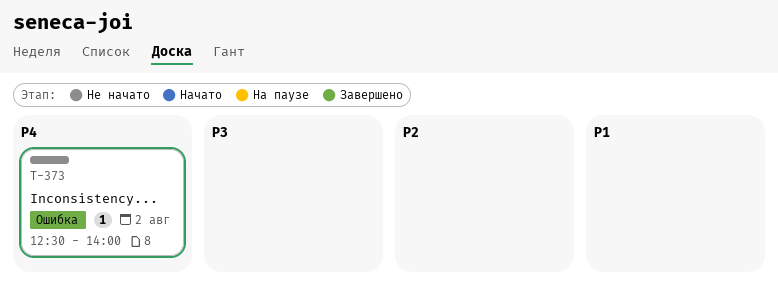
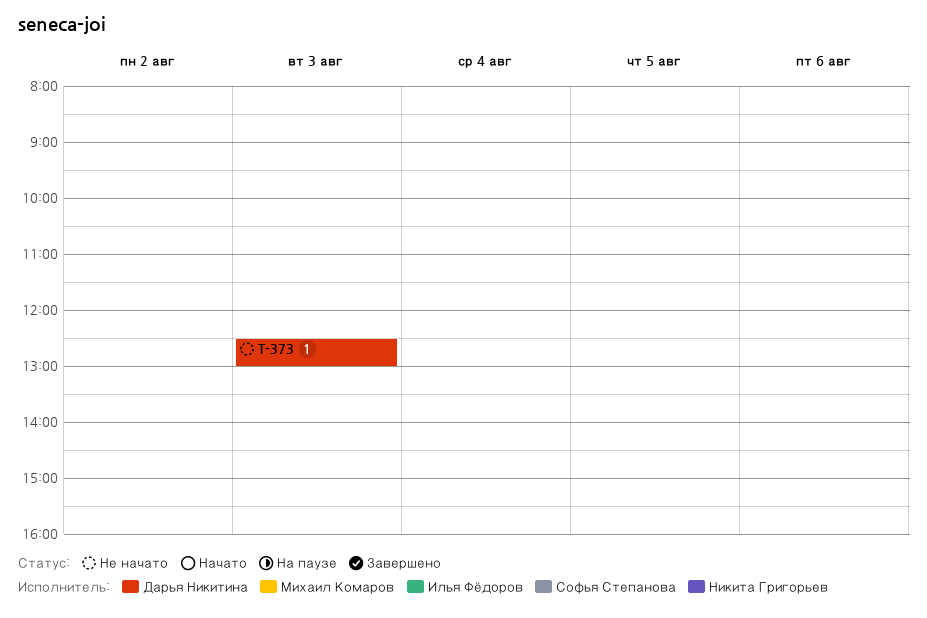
T-373, day: Aug 2 -> Aug 3
T-373, ends: 14:00 -> 13:00

